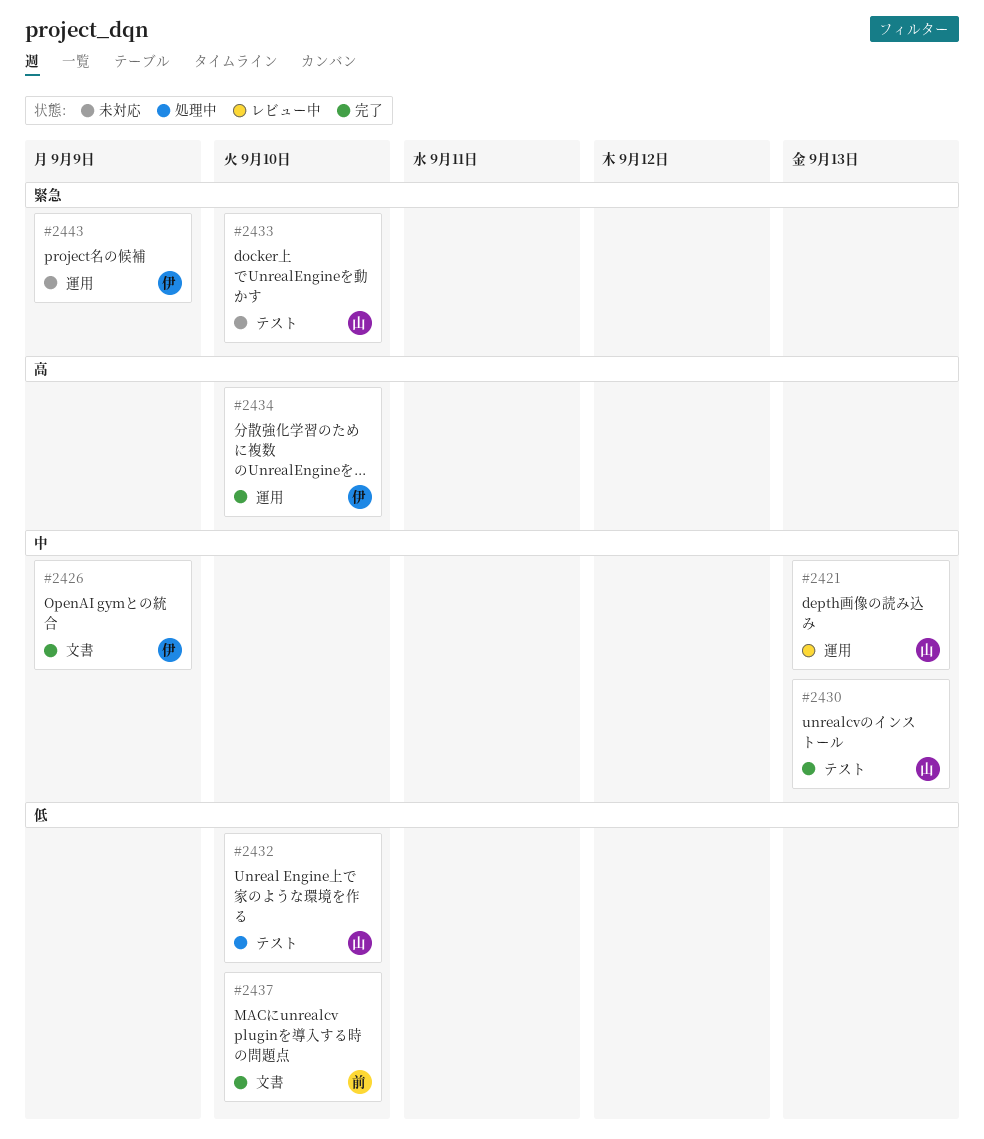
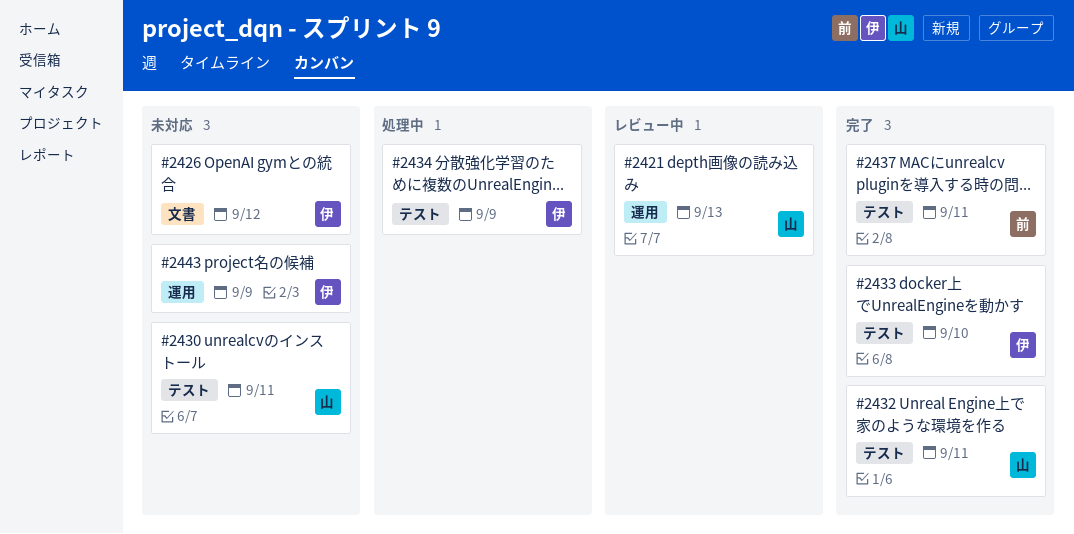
#2426, status: 完了 -> 未対応
#2426, due: Sep 9 -> Sep 12
#2430, status: 完了 -> 未対応
#2430, due: Sep 13 -> Sep 11
#2432, status: 処理中 -> 完了
#2432, due: Sep 10 -> Sep 11
#2433, status: 未対応 -> 完了
#2433, owner: 山 -> 伊
#2434, status: 完了 -> 処理中
#2434, label: 運用 -> テスト
#2434, due: Sep 10 -> Sep 9
#2437, label: 文書 -> テスト
#2437, due: Sep 10 -> Sep 11

